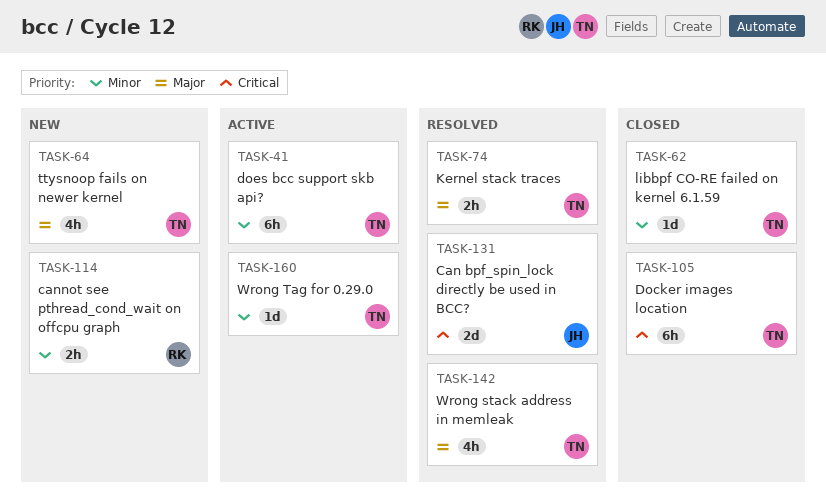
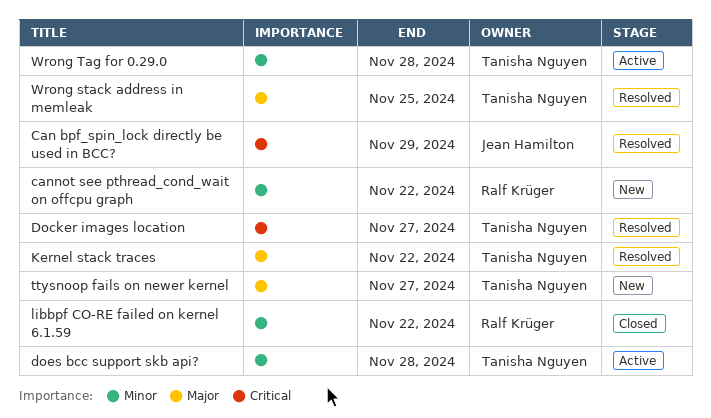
Docker images location, status: Closed -> Resolved
libbpf CO-RE failed on kernel 6.1.59, owner: Tanisha Nguyen -> Ralf Krüger

